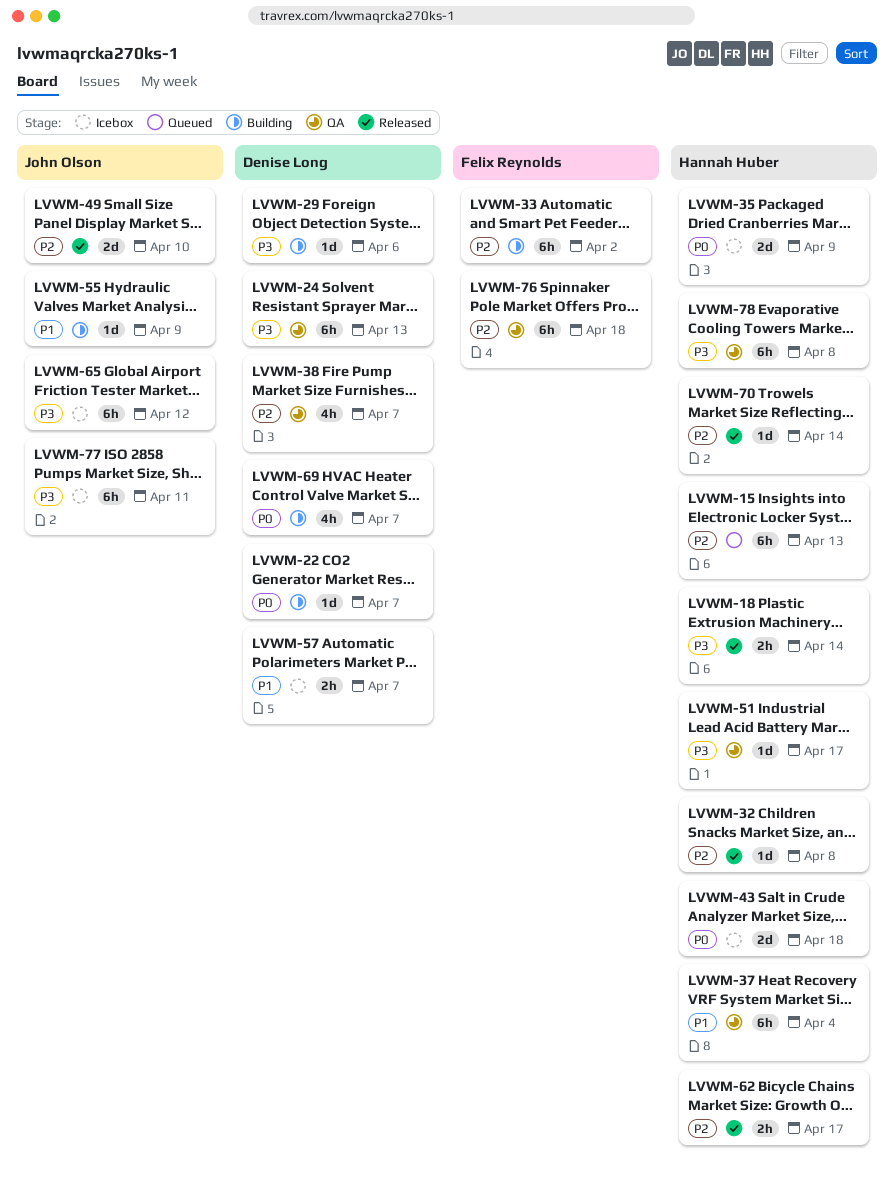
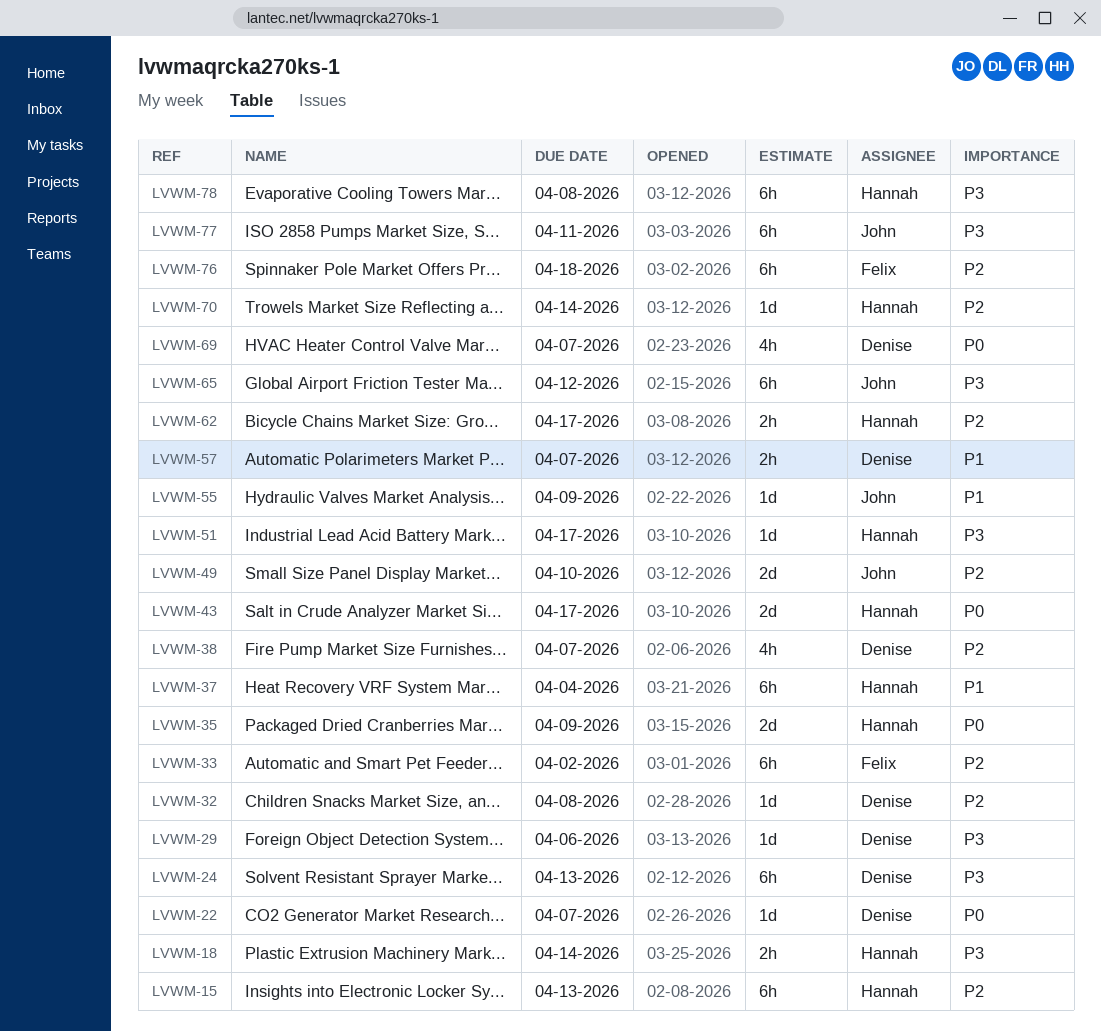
LVWM-32, owner: Hannah Huber -> Denise Long
LVWM-43, due: Apr 18 -> Apr 17

